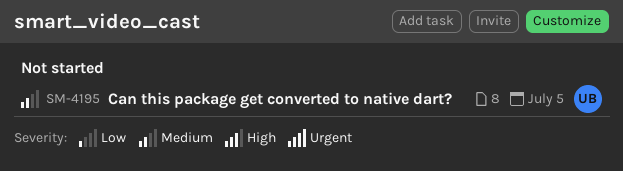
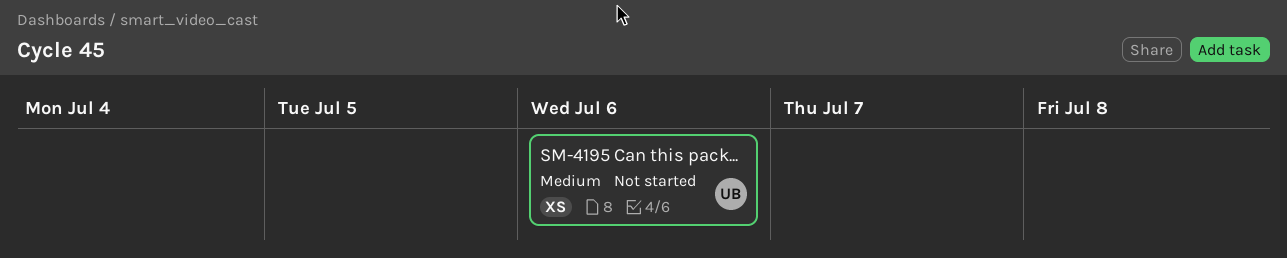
SM-4195, due: Jul 5 -> Jul 6

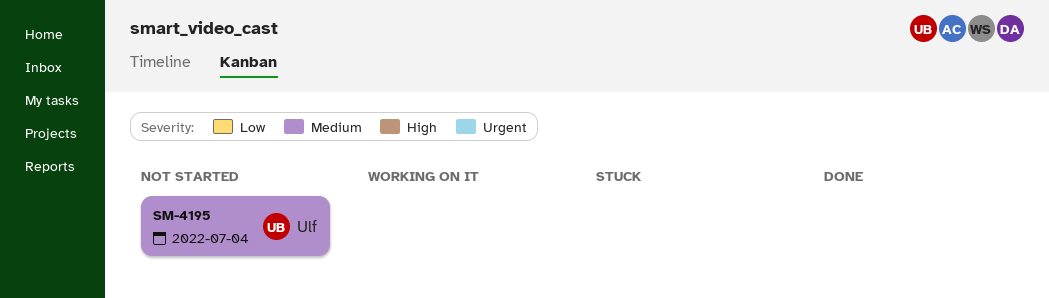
SM-4195, due: Jul 6 -> Jul 4

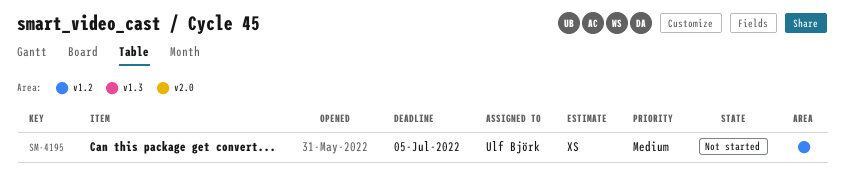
SM-4195, due: Jul 4 -> Jul 5

